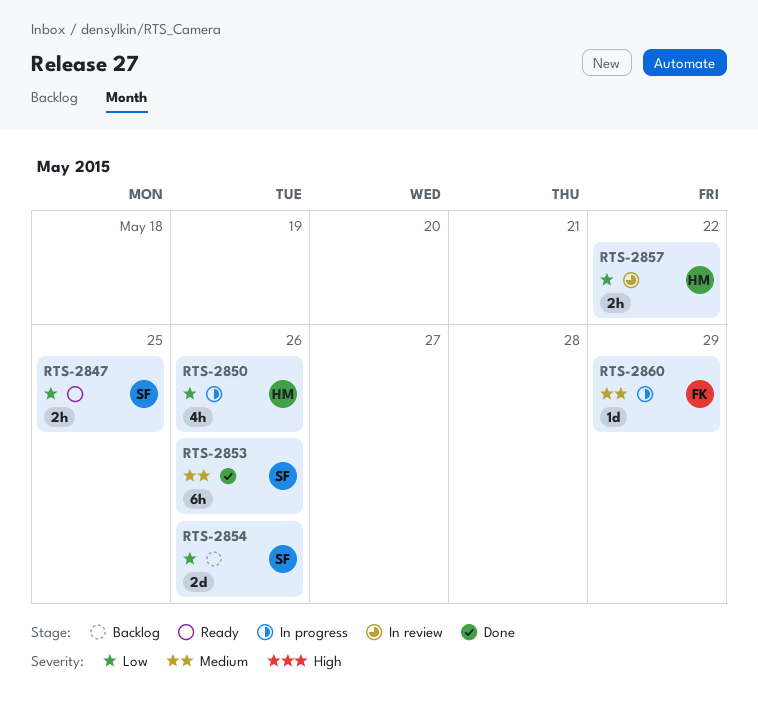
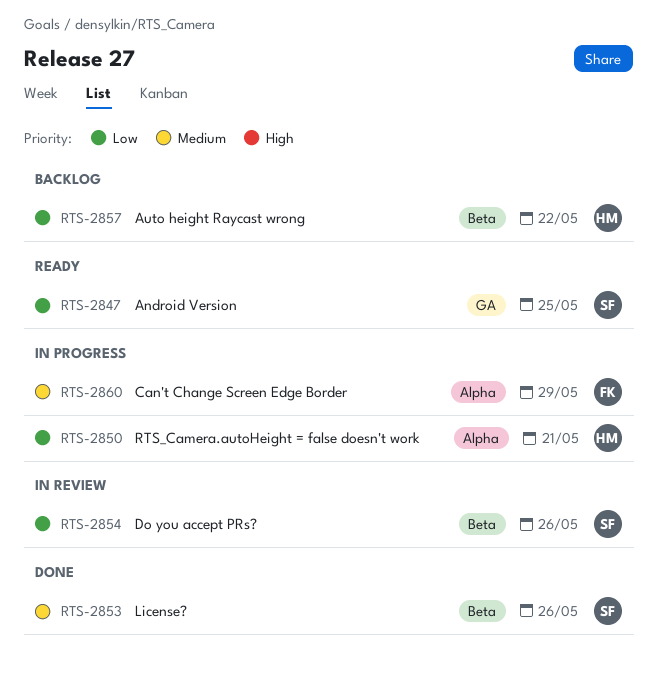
RTS-2850, due: May 26 -> May 21
RTS-2854, status: Backlog -> In review
RTS-2857, status: In review -> Backlog

